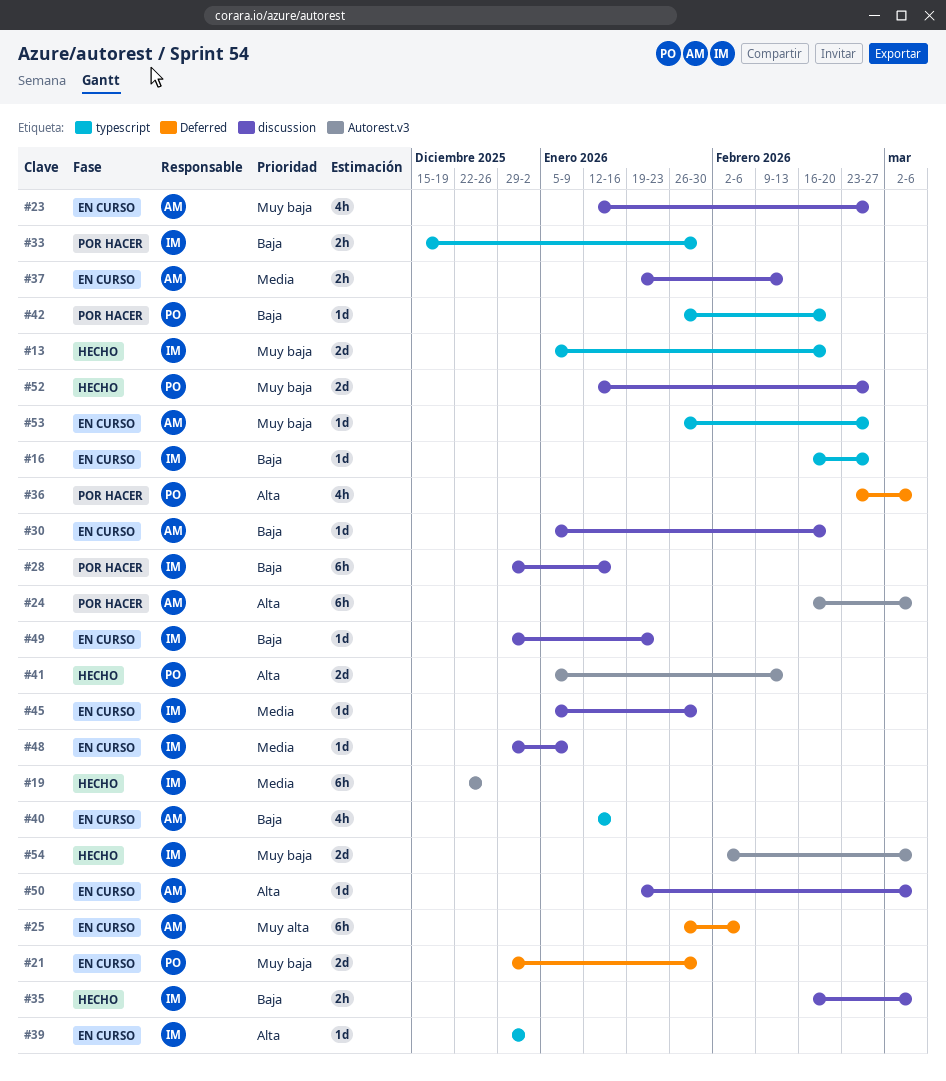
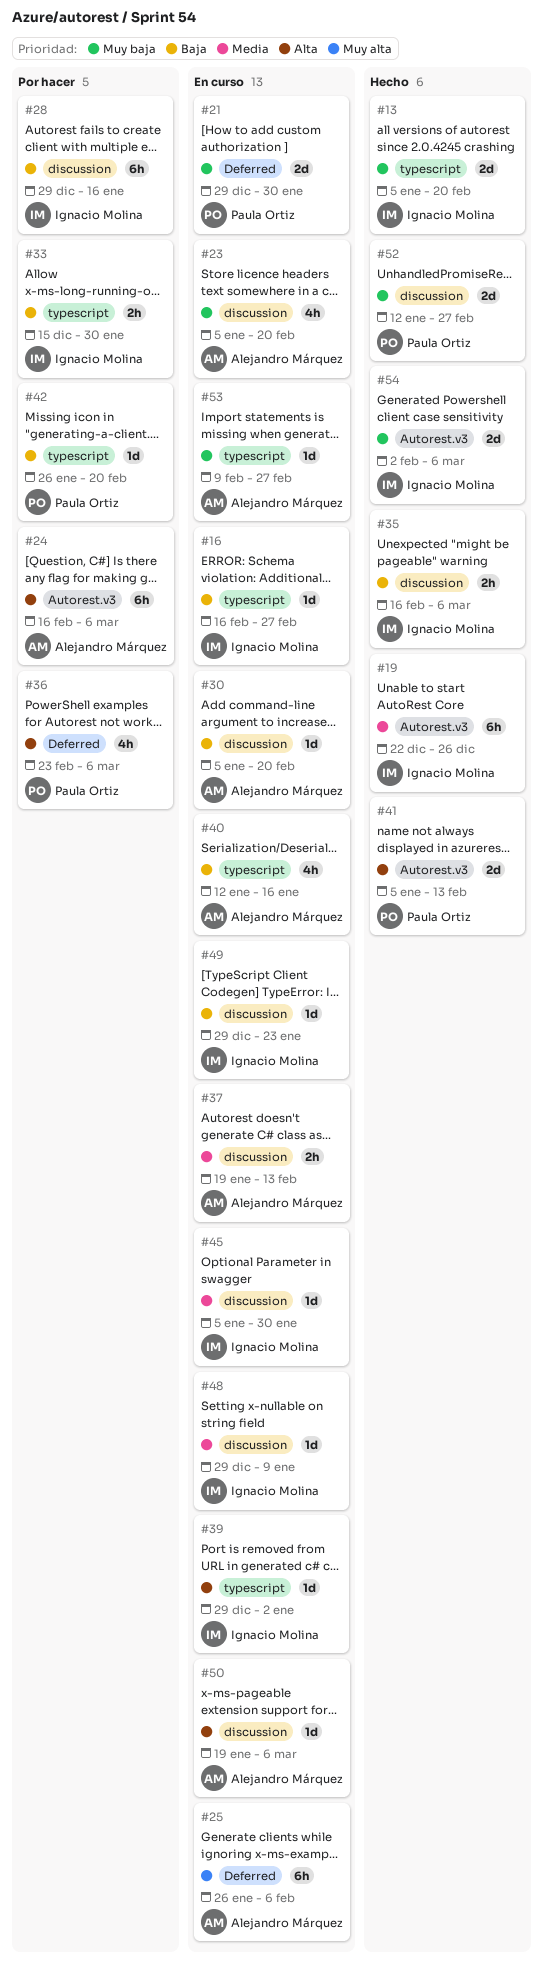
#23, start: Jan 12 -> Jan 5
#23, due: Feb 27 -> Feb 20
#53, start: Jan 26 -> Feb 9

